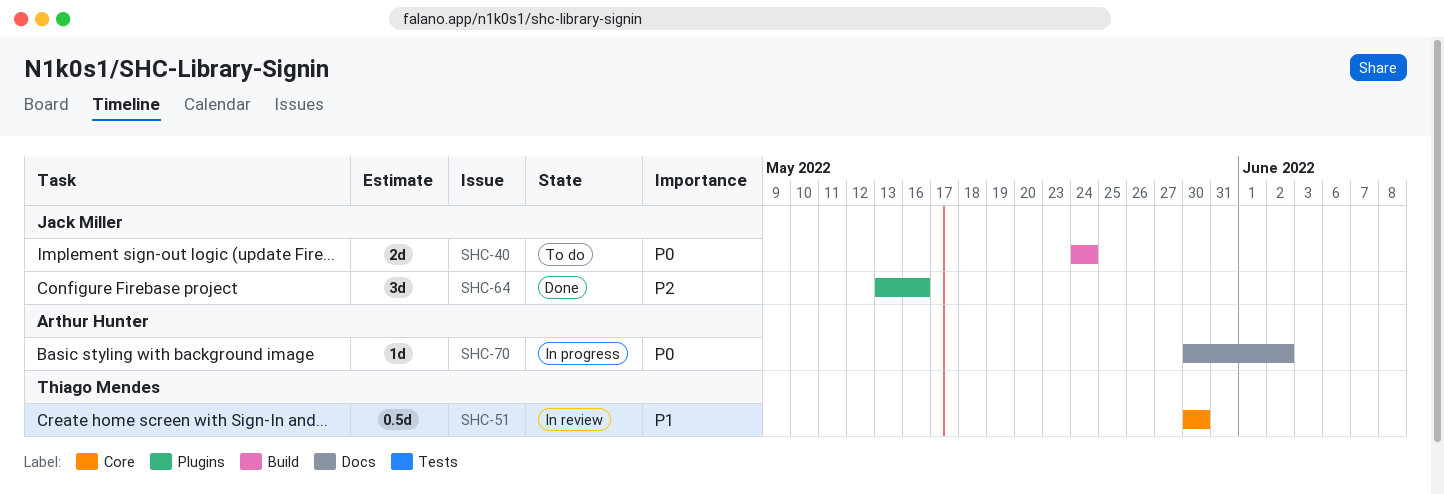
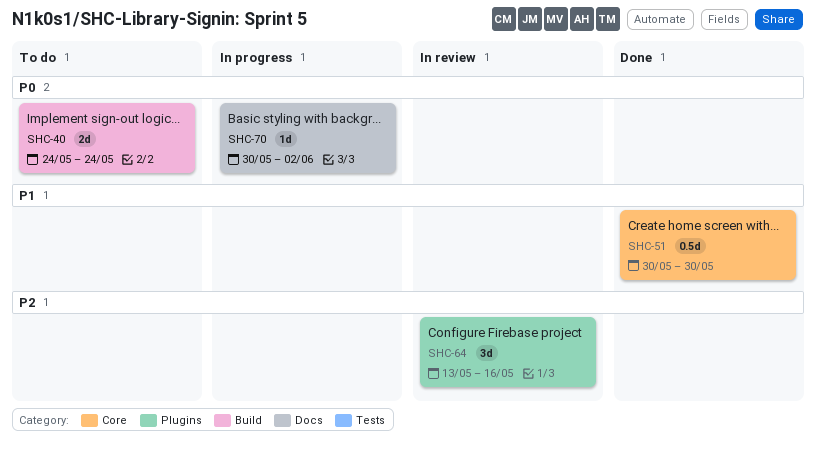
SHC-51, status: In review -> Done
SHC-64, status: Done -> In review

